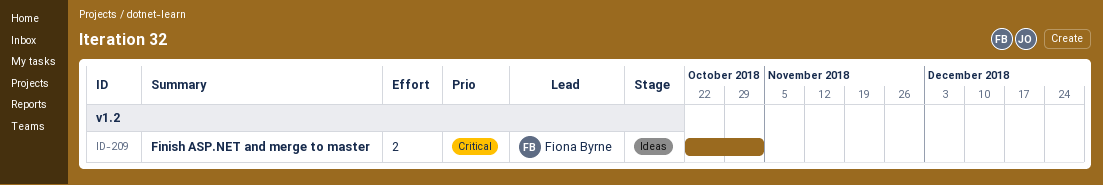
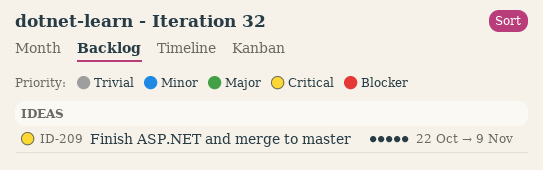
ID-209, estimate: 2 -> 5
ID-209, due: Nov 2 -> Nov 9

